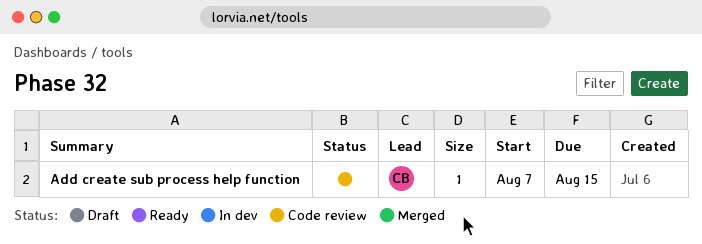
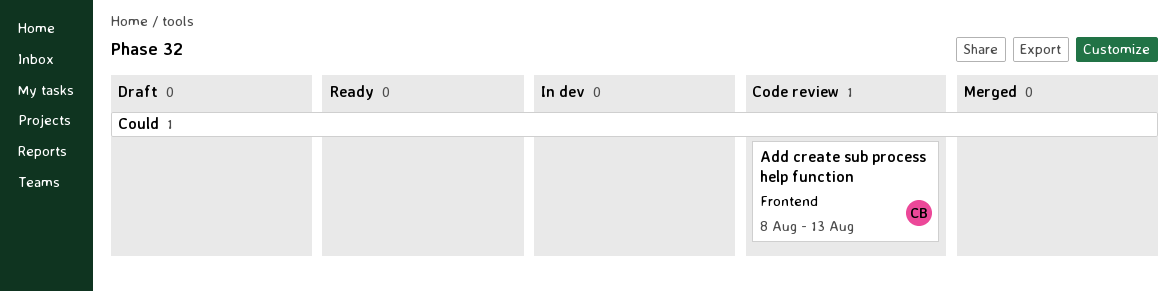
Add create sub process help function, start: Aug 7 -> Aug 8
Add create sub process help function, due: Aug 15 -> Aug 13

